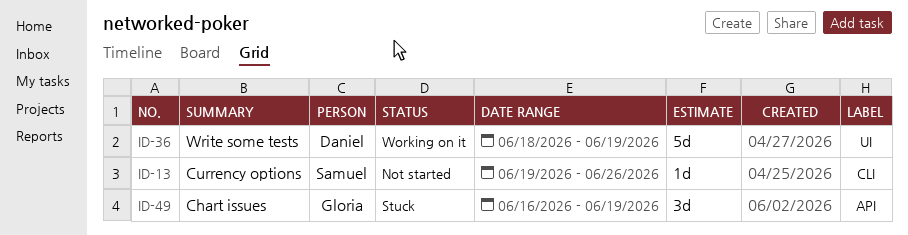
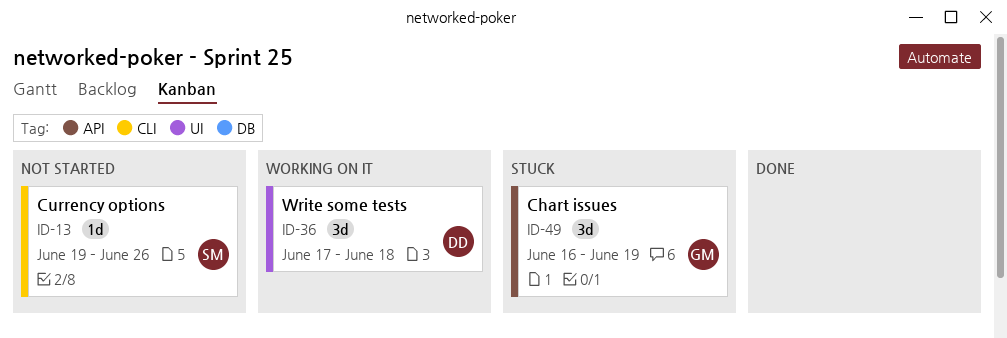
ID-36, estimate: 5d -> 3d
ID-36, start: Jun 18 -> Jun 17
ID-36, due: Jun 19 -> Jun 18

